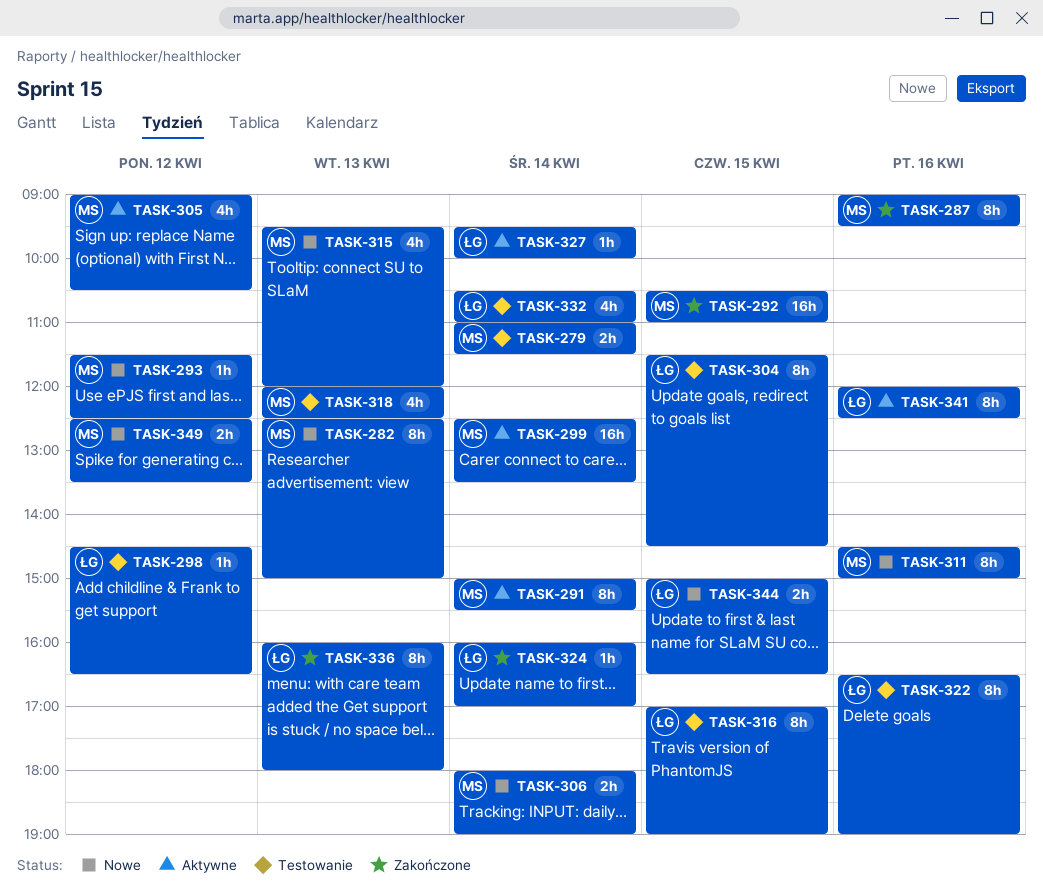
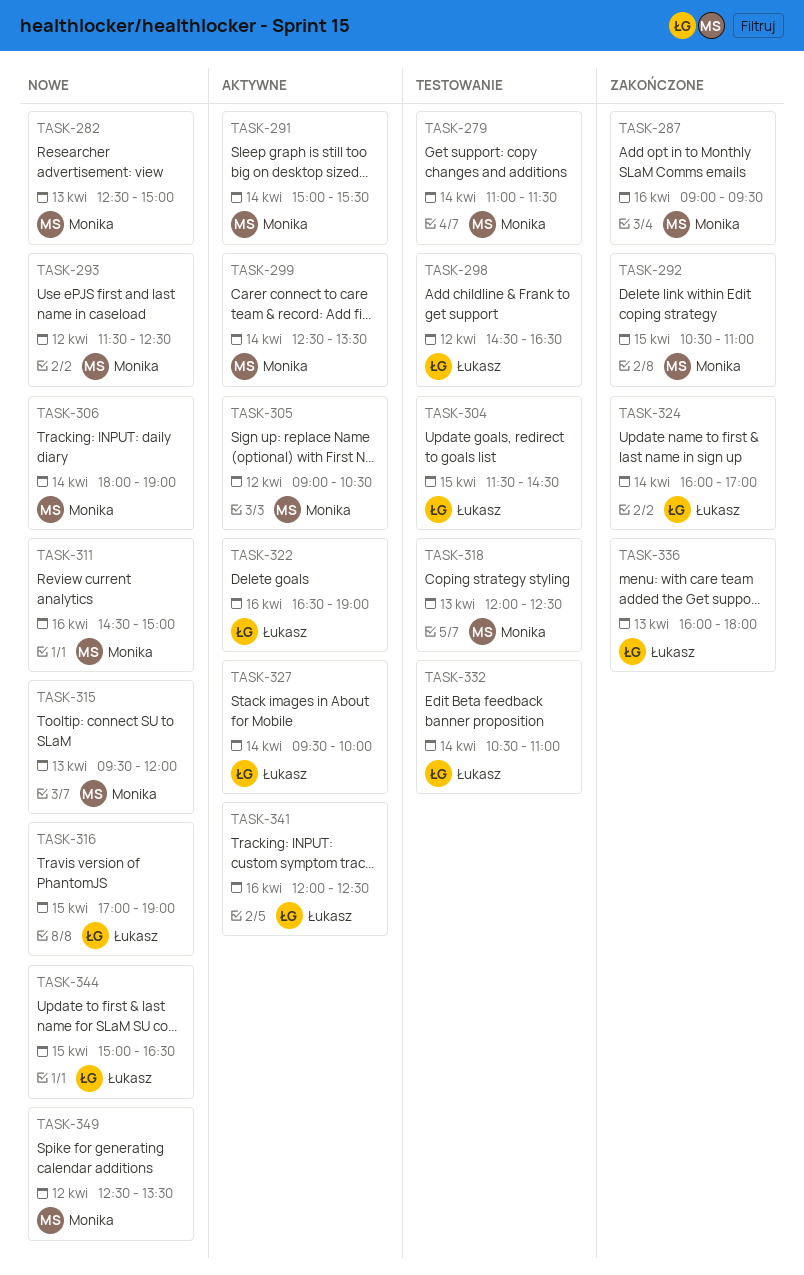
TASK-316, status: Testowanie -> Nowe
TASK-322, status: Testowanie -> Aktywne

